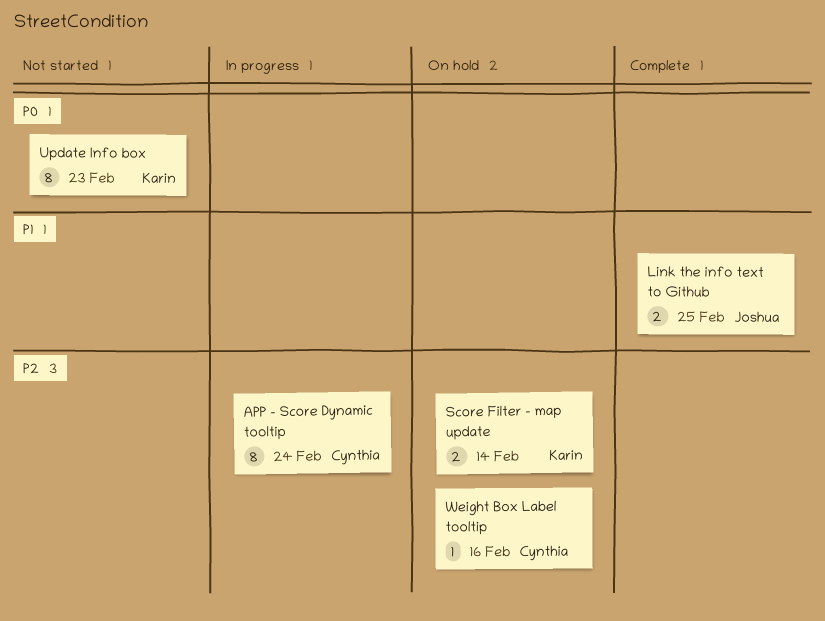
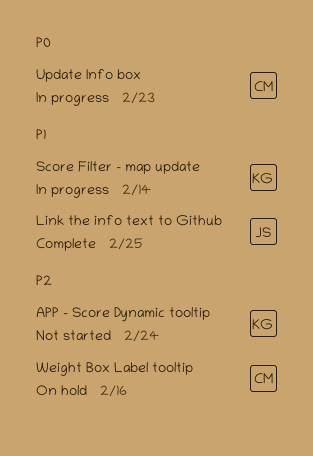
APP - Score Dynamic tooltip, status: In progress -> Not started
APP - Score Dynamic tooltip, owner: Cynthia -> Karin
Score Filter - map update, status: On hold -> In progress
Score Filter - map update, priority: P2 -> P1
Update Info box, status: Not started -> In progress
Update Info box, owner: Karin -> Cynthia

